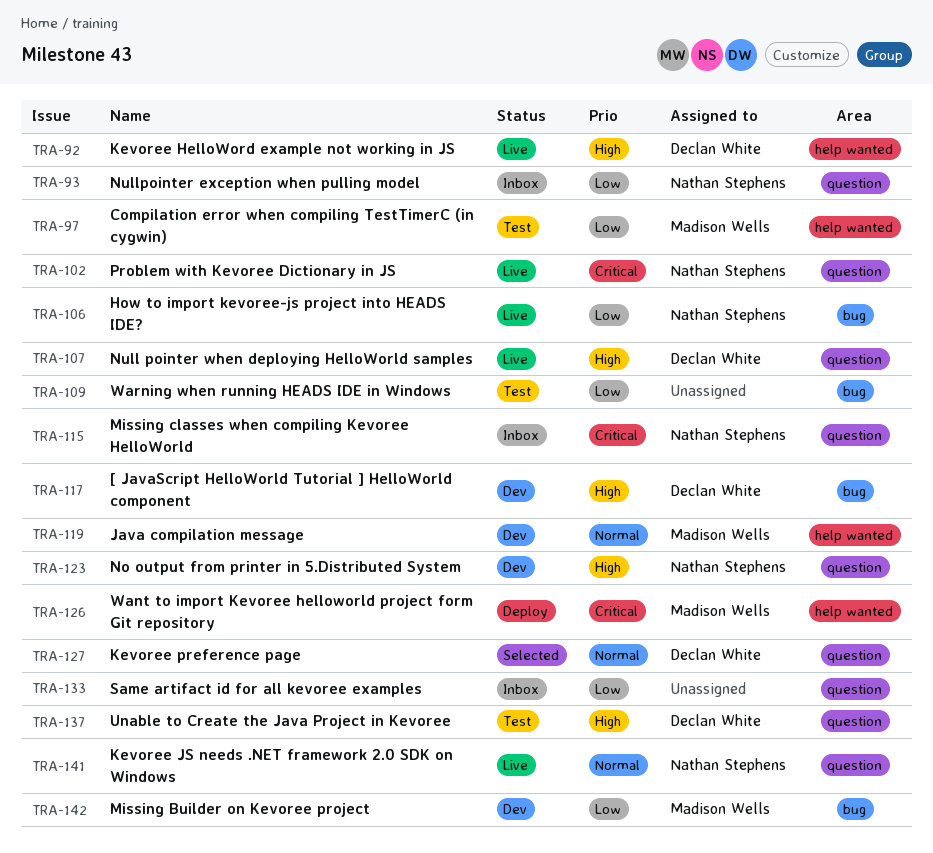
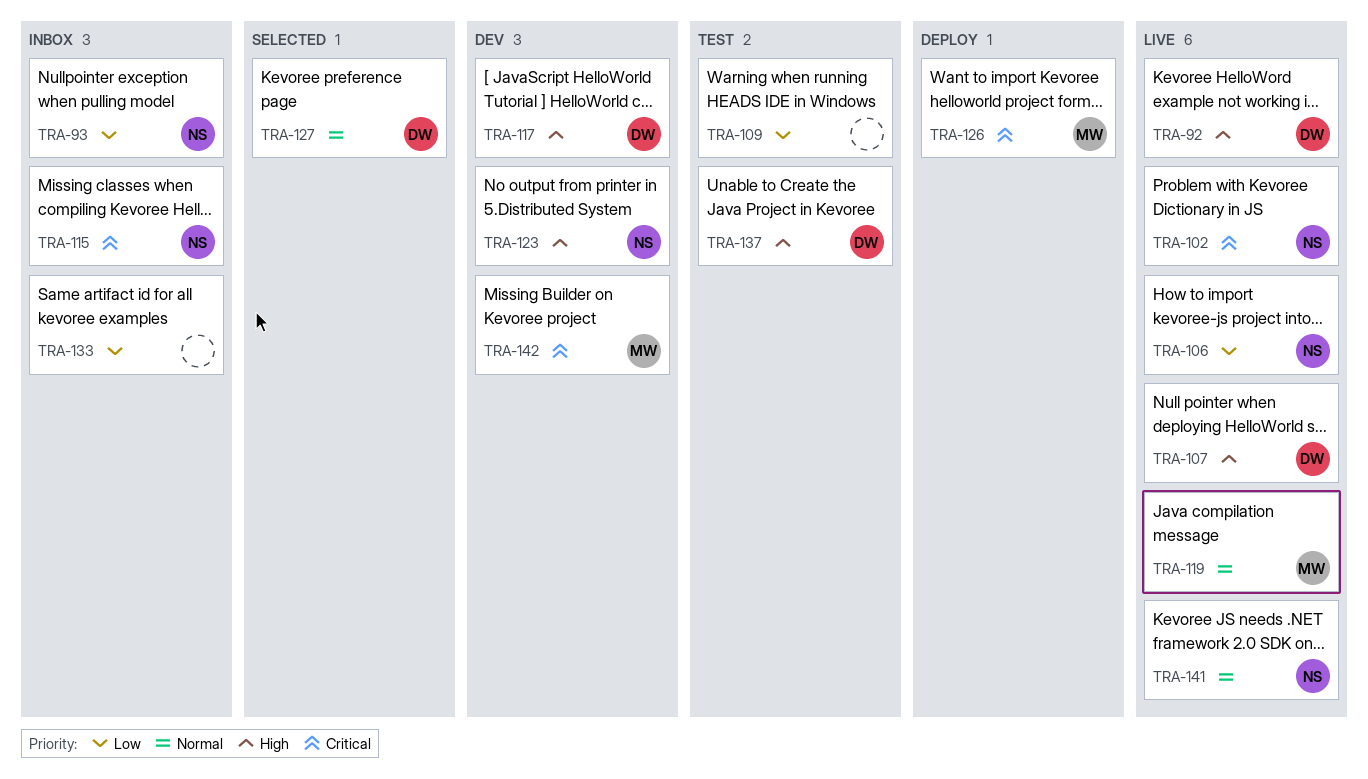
TRA-97: present -> none
TRA-119, status: Dev -> Live
TRA-142, priority: Low -> Critical

